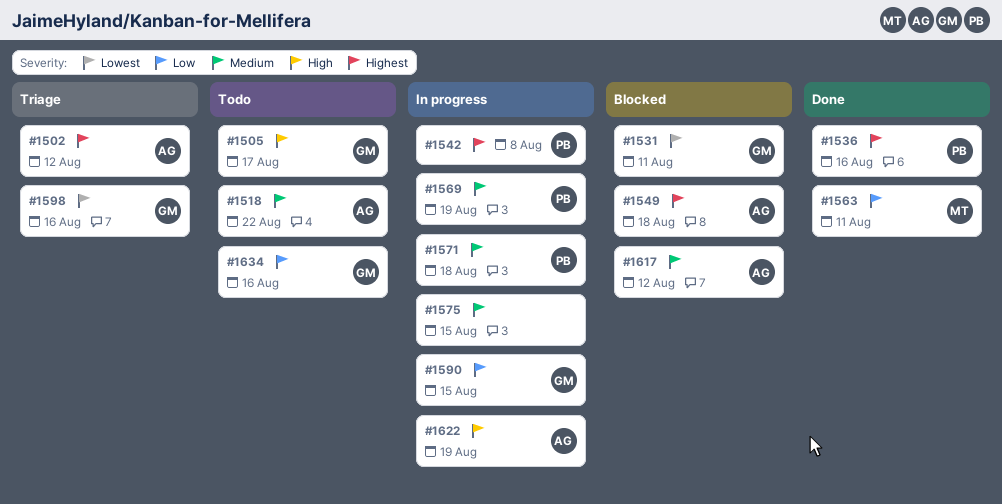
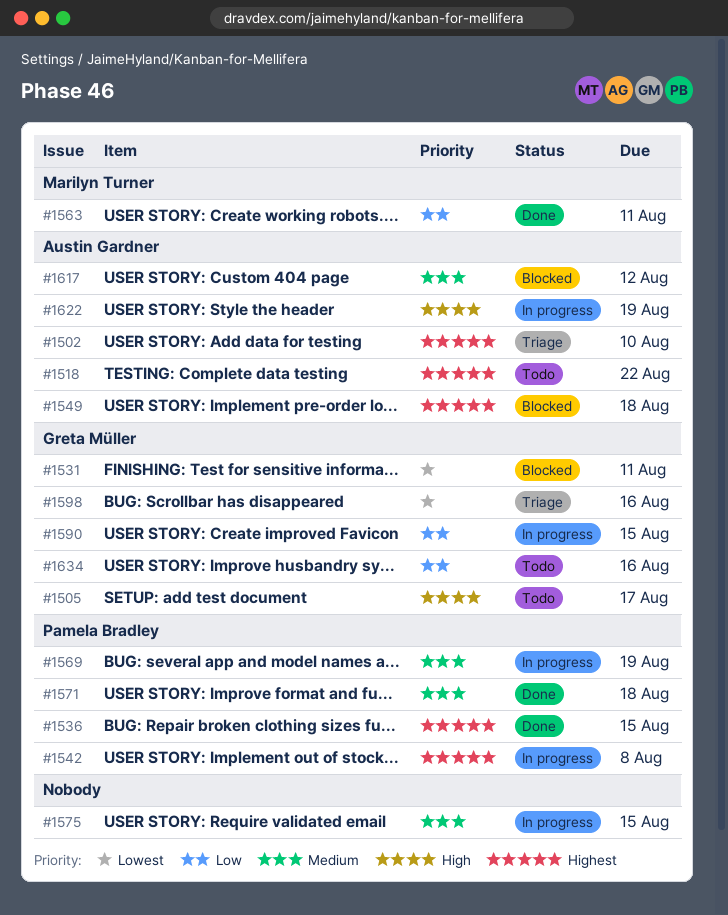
#1502, due: Aug 12 -> Aug 10
#1518, priority: Medium -> Highest
#1536, due: Aug 16 -> Aug 15
#1571, status: In progress -> Done

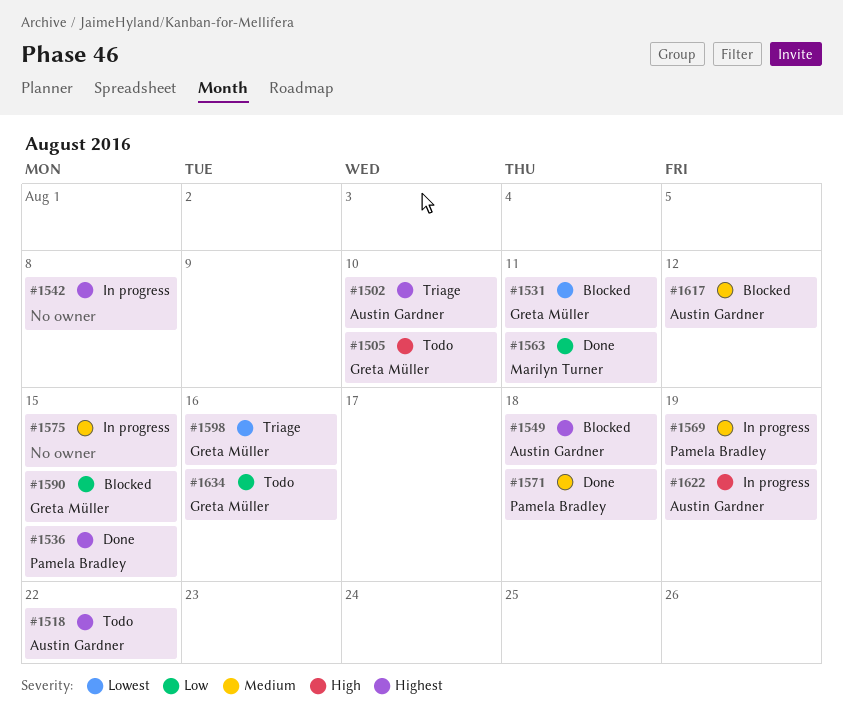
#1505, due: Aug 17 -> Aug 10
#1542, owner: Pamela Bradley -> none
#1590, status: In progress -> Blocked

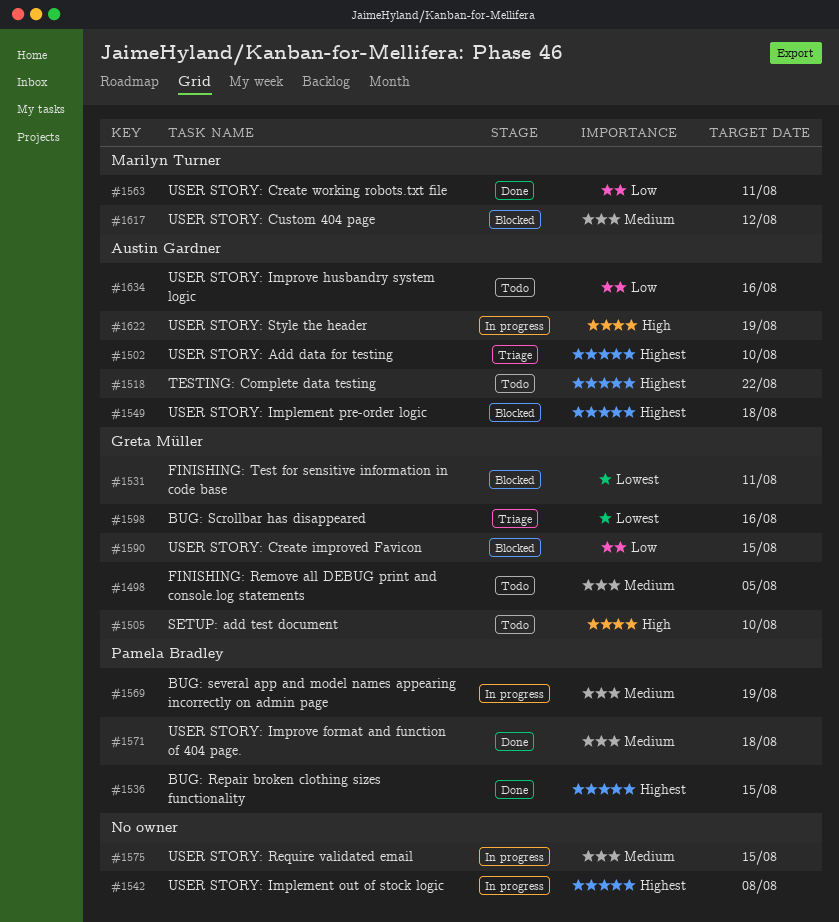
#1498: none -> present
#1617, owner: Austin Gardner -> Marilyn Turner
#1634, owner: Greta Müller -> Austin Gardner

